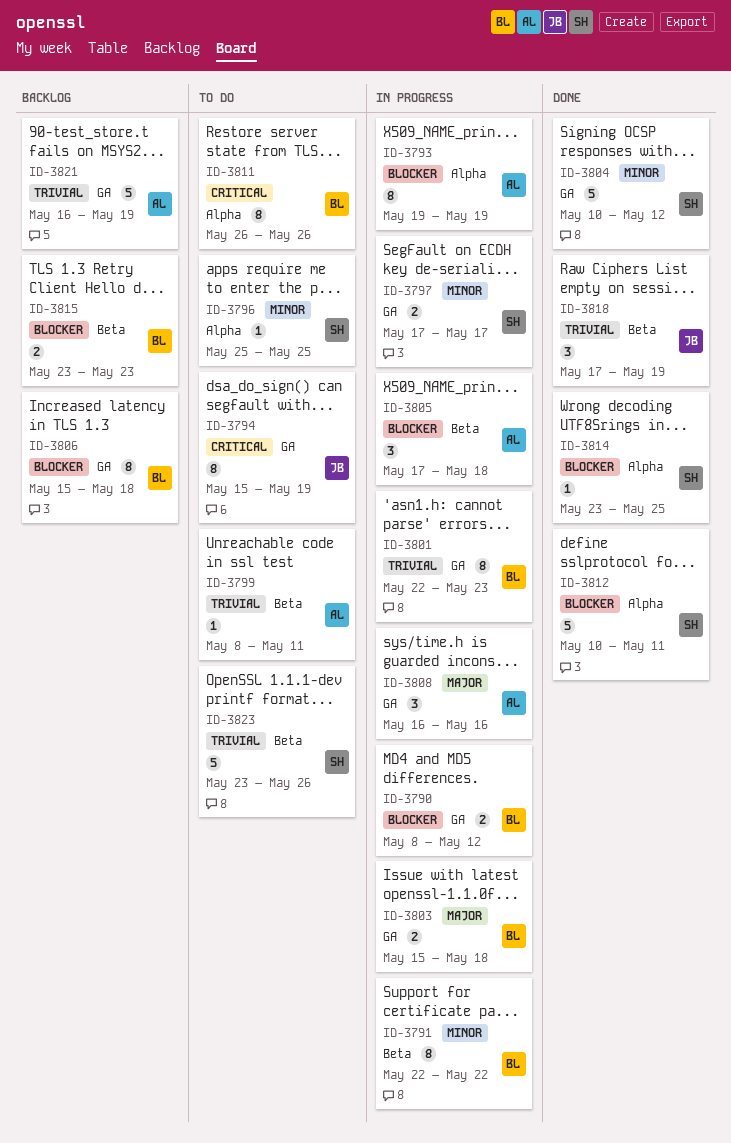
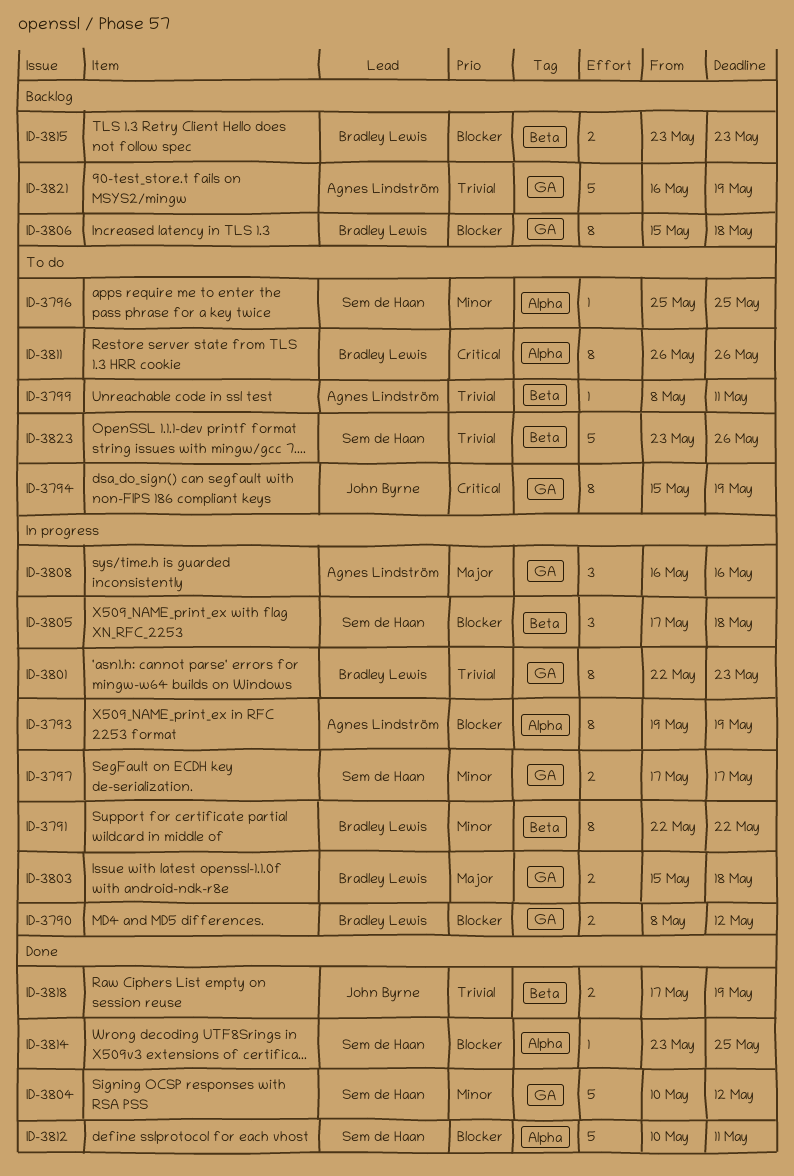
ID-3805, owner: Agnes Lindström -> Sem de Haan
ID-3818, estimate: 3 -> 2

